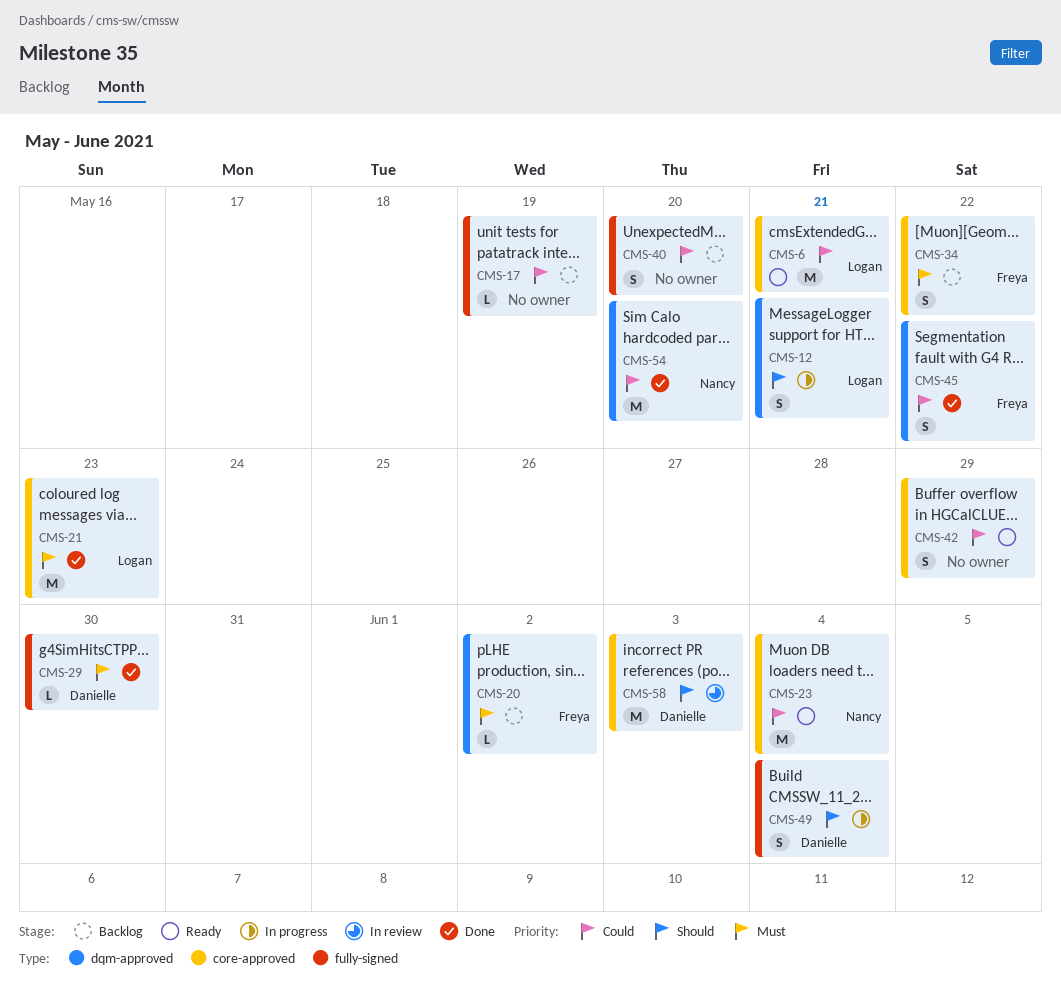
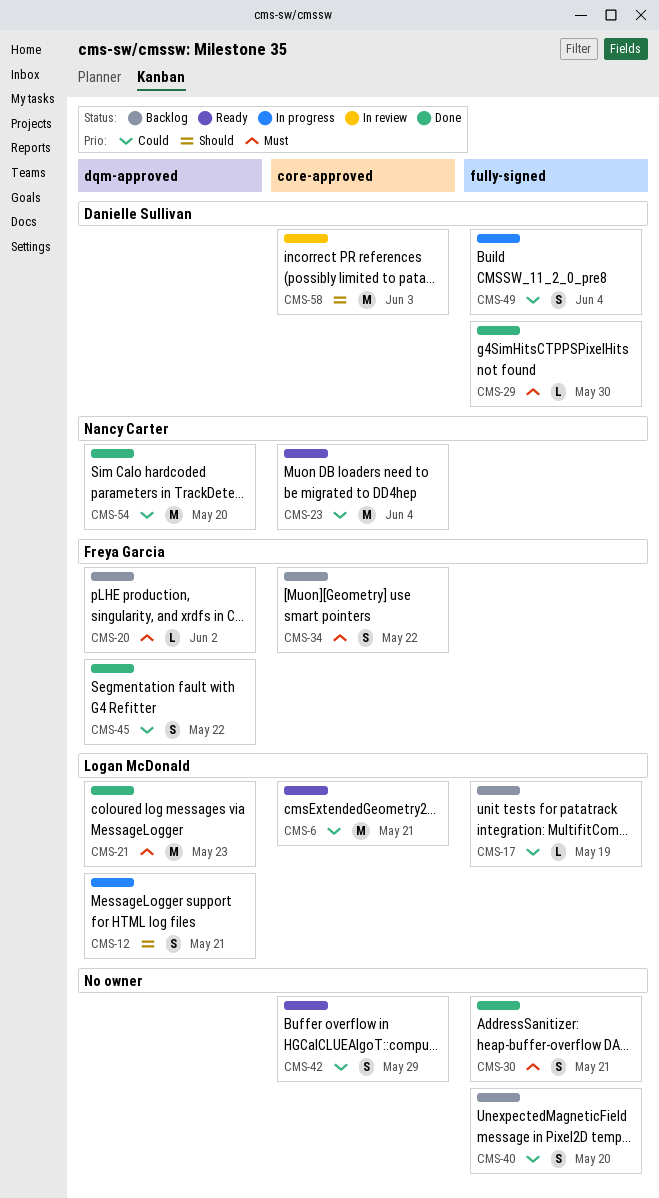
CMS-17, owner: none -> Logan McDonald
CMS-21, label: core-approved -> dqm-approved
CMS-30: none -> present
CMS-49, priority: Should -> Could

